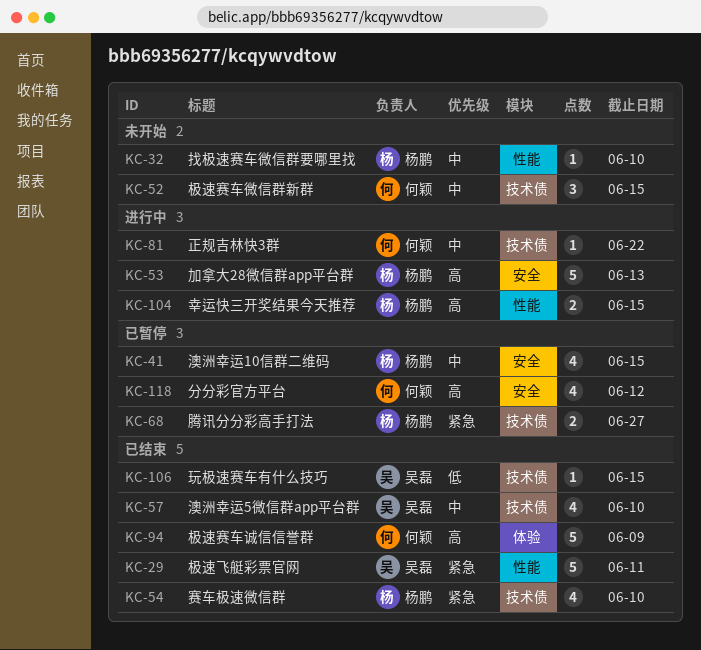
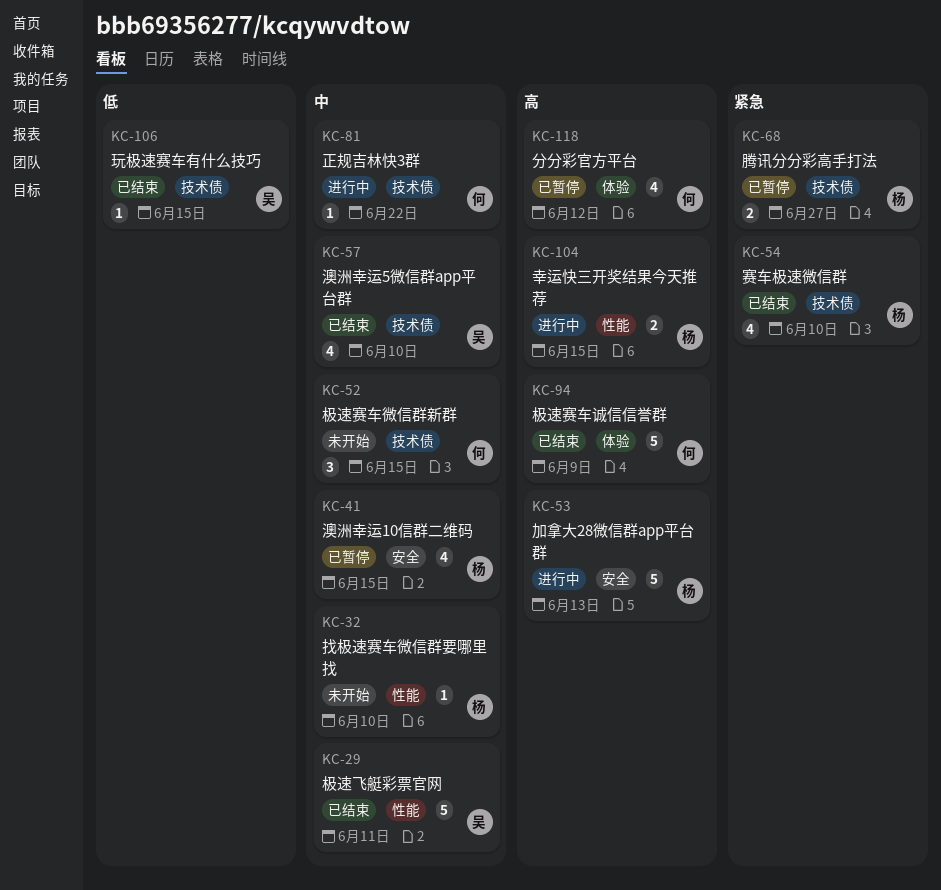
KC-29, priority: 紧急 -> 中
KC-118, label: 安全 -> 体验

